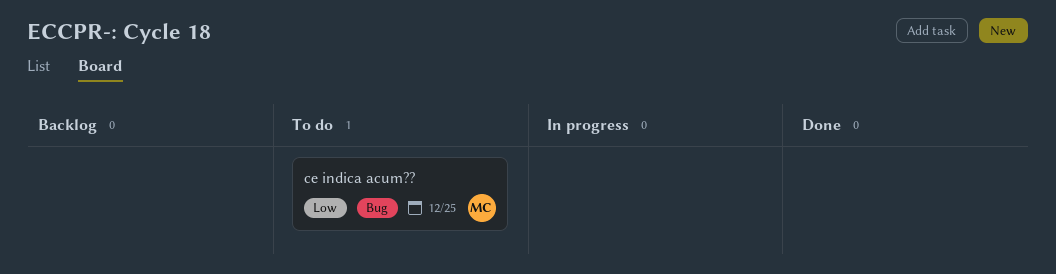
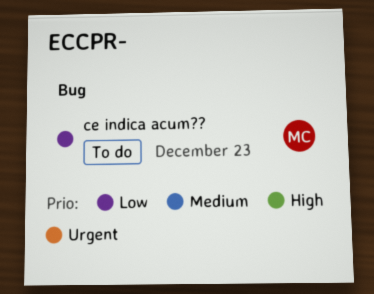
ce indica acum??, due: Dec 25 -> Dec 23

